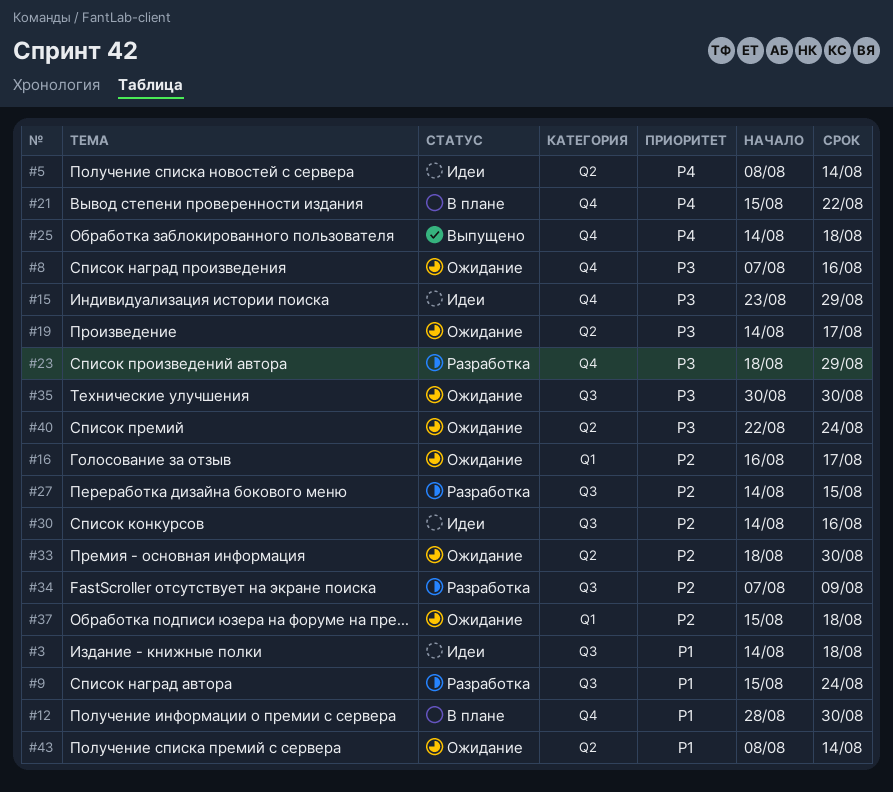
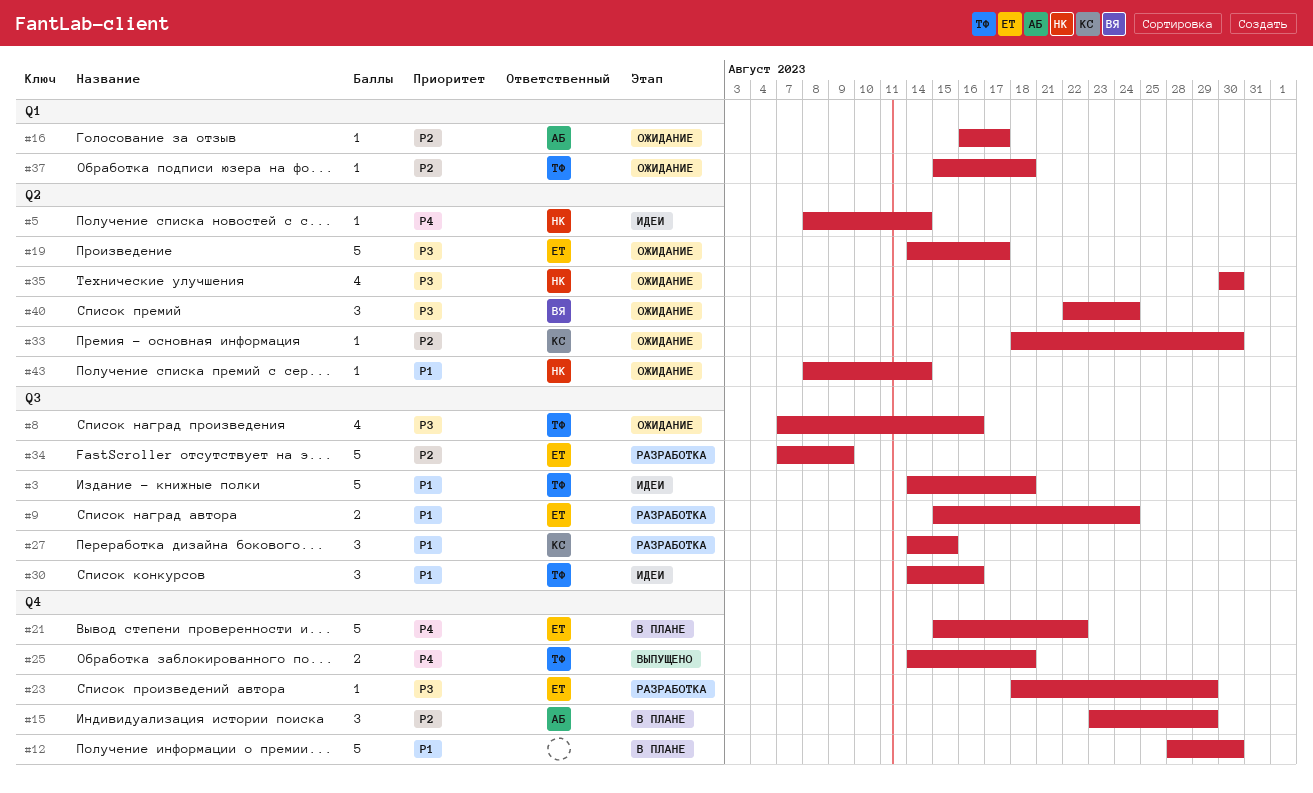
#8, label: Q4 -> Q3
#15, status: Идеи -> В плане
#15, priority: P3 -> P2
#27, priority: P2 -> P1
#30, priority: P2 -> P1
#35, label: Q3 -> Q2

